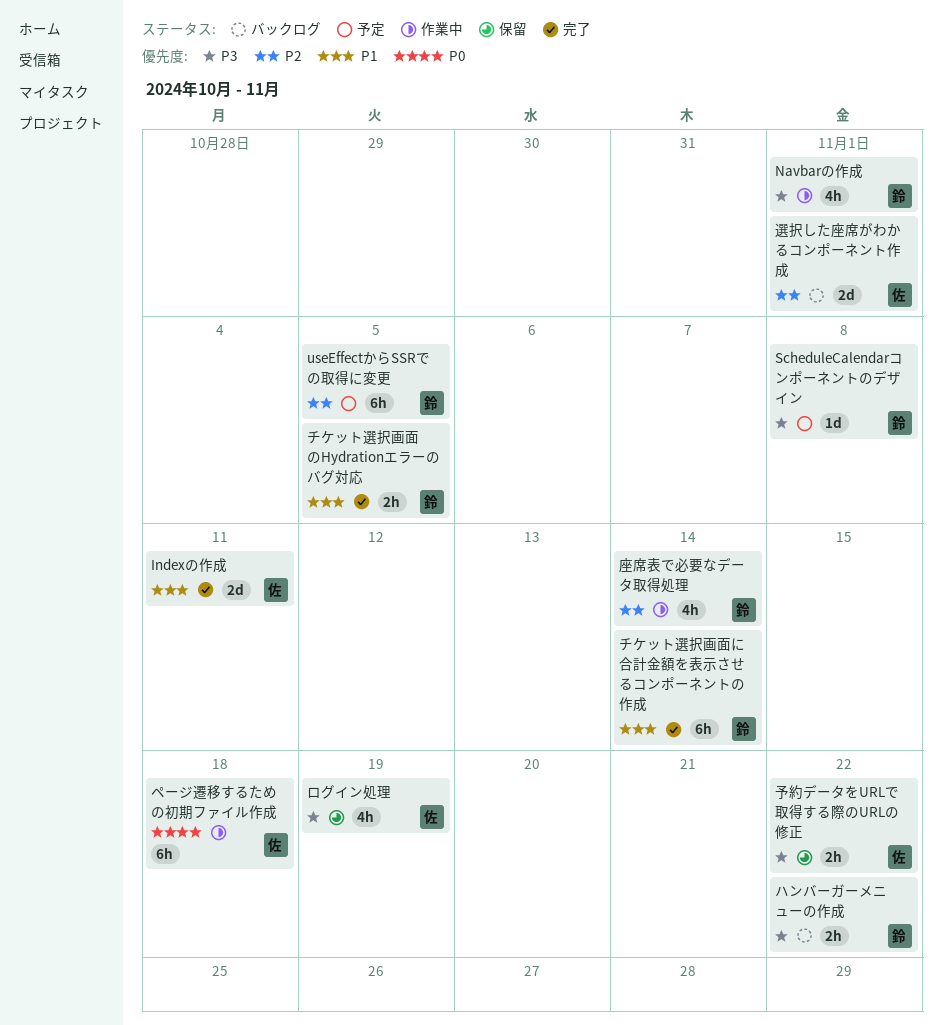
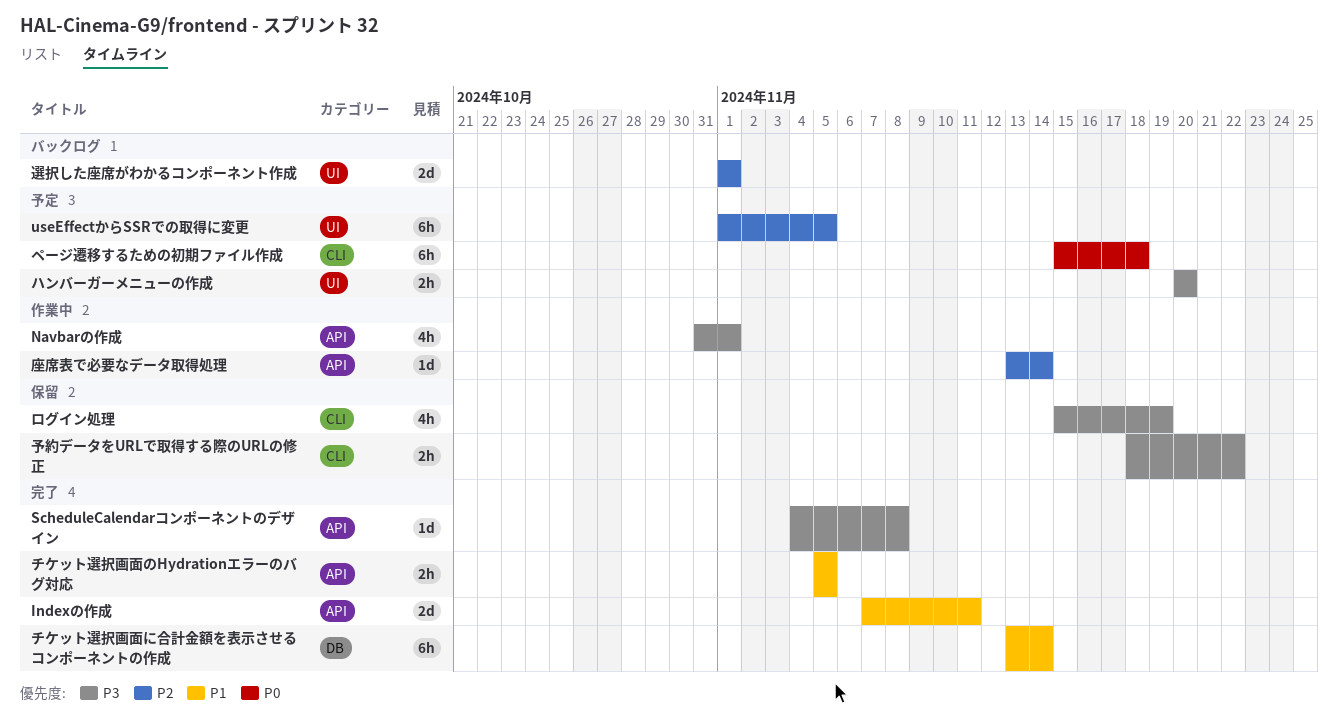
ScheduleCalendarコンポーネントのデザイン, status: 予定 -> 完了
ハンバーガーメニューの作成, status: バックログ -> 予定
ハンバーガーメニューの作成, due: Nov 22 -> Nov 20
ページ遷移するための初期ファイル作成, status: 作業中 -> 予定
座席表で必要なデータ取得処理, estimate: 4h -> 1d

